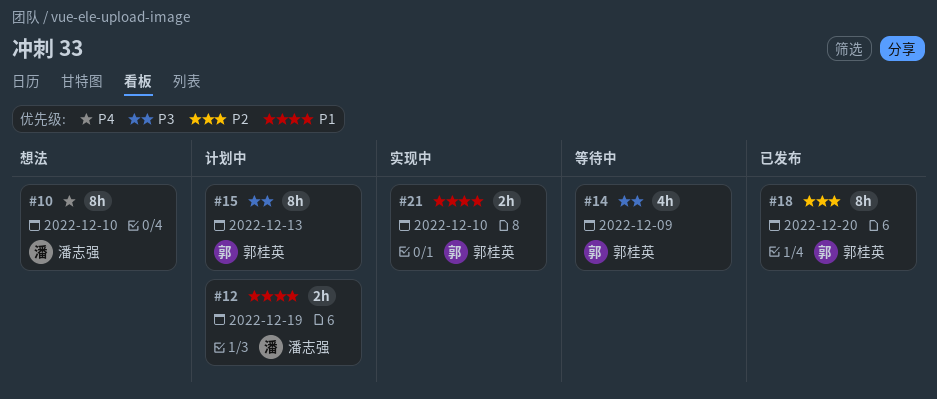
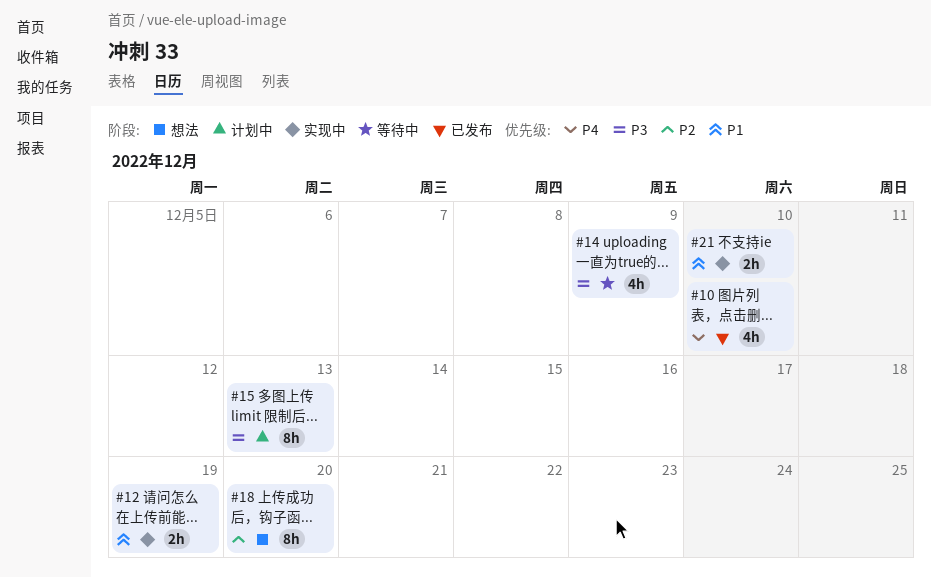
#10, status: 想法 -> 已发布
#10, estimate: 8h -> 4h
#12, status: 计划中 -> 实现中
#18, status: 已发布 -> 想法

